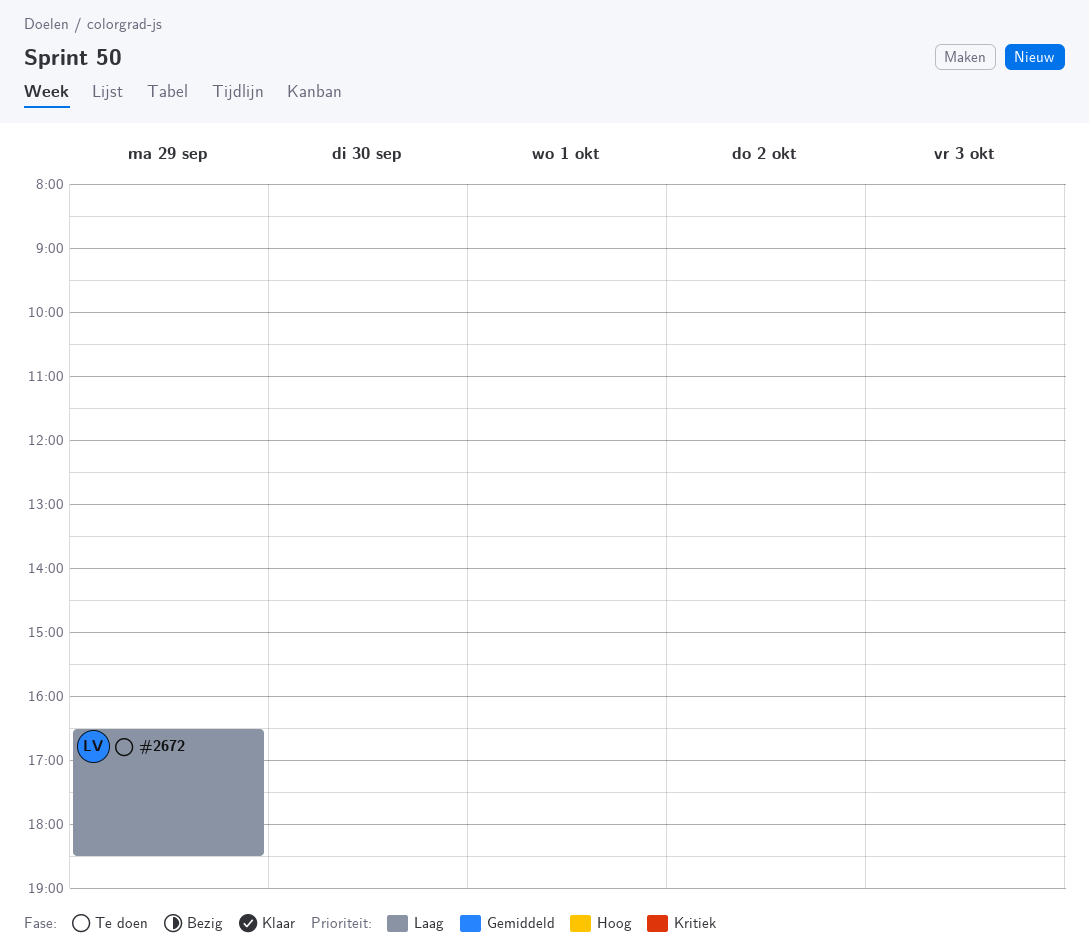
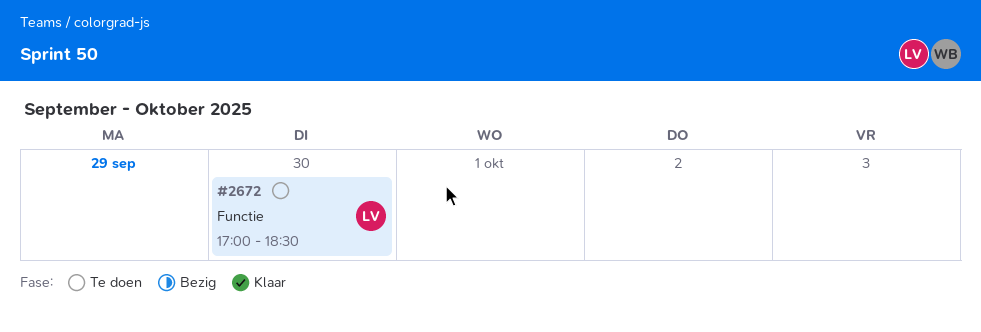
#2672, day: Sep 29 -> Sep 30
#2672, begins: 16:30 -> 17:00

